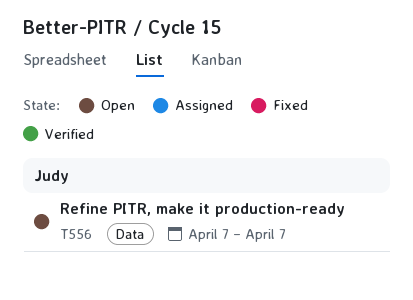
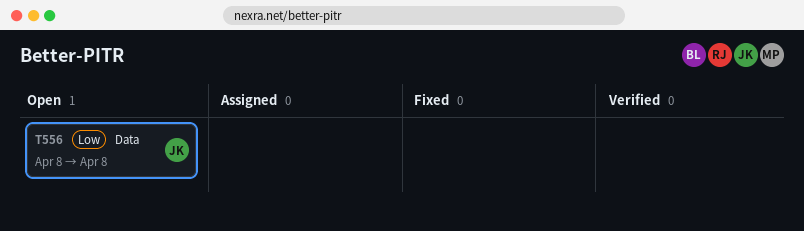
T556, start: Apr 7 -> Apr 8
T556, due: Apr 7 -> Apr 8

